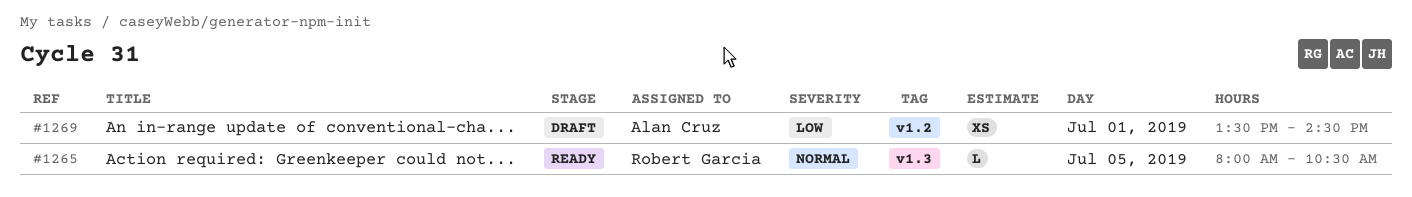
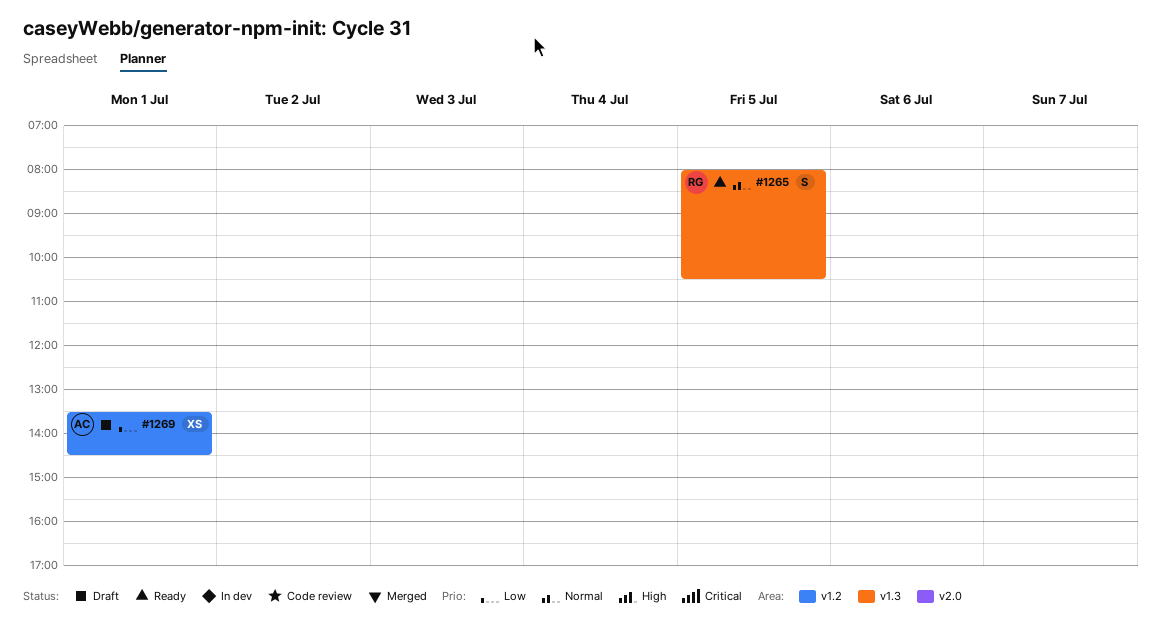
#1265, estimate: L -> S

